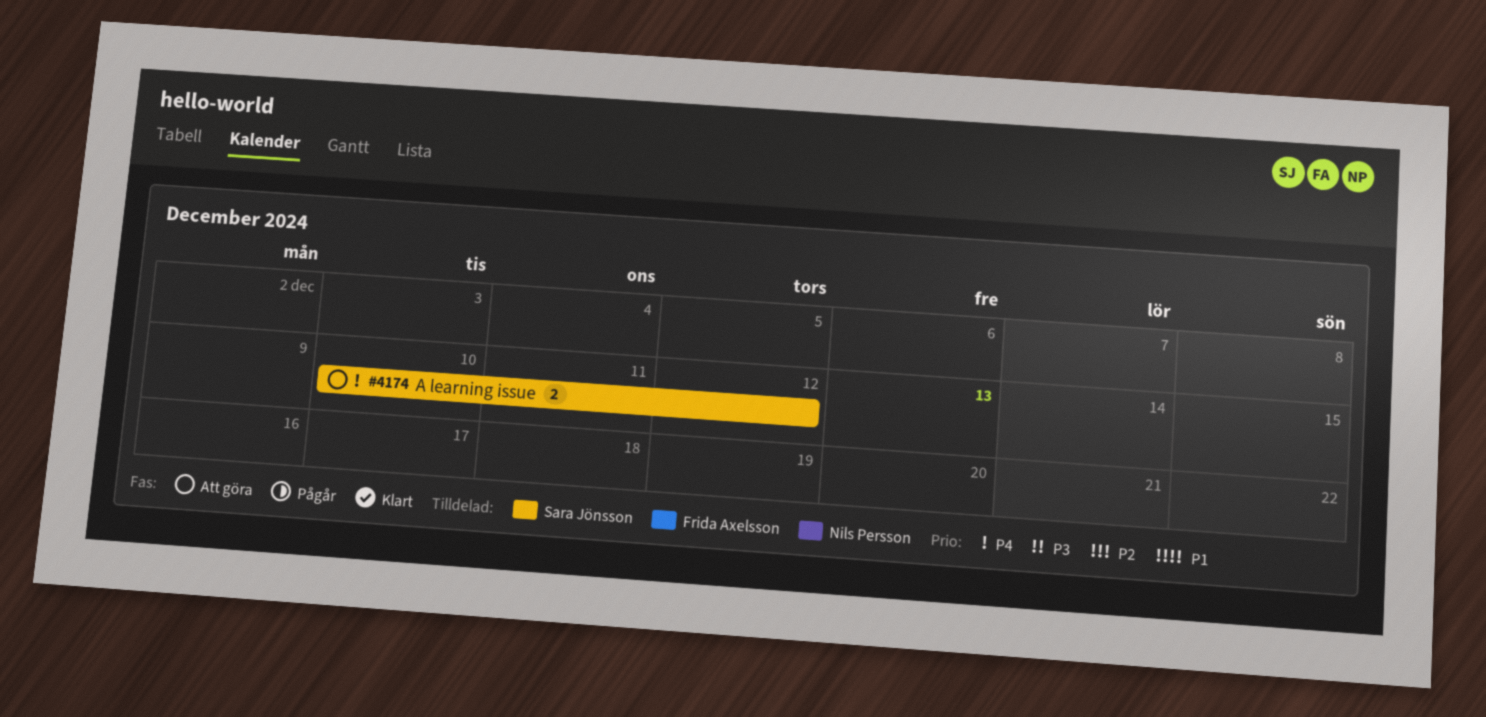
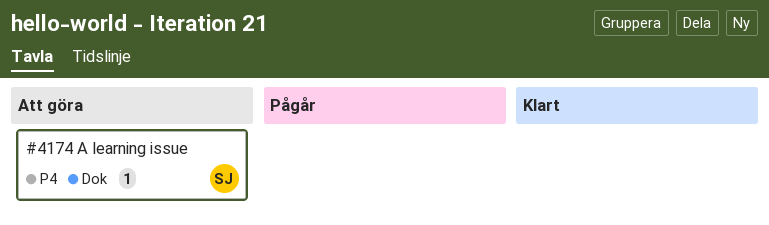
#4174, estimate: 2 -> 1

